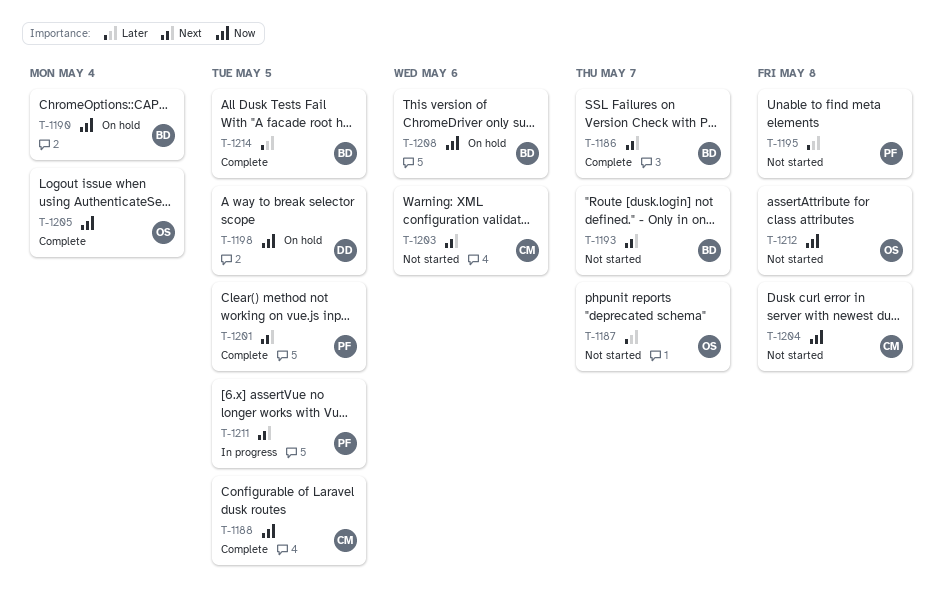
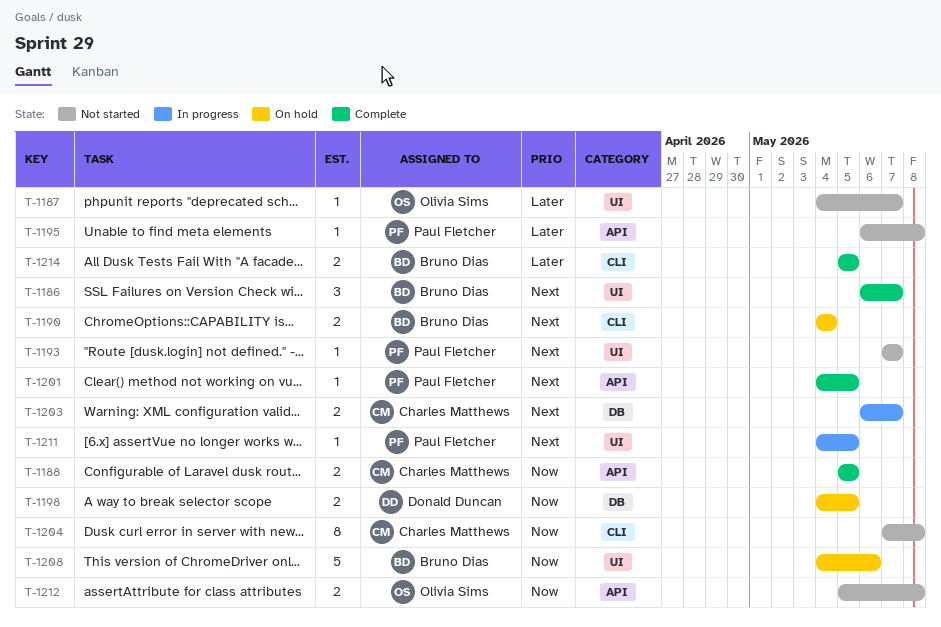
T-1190, priority: Now -> Next
T-1193, owner: Bruno Dias -> Paul Fletcher
T-1203, status: Not started -> In progress
T-1203, due: May 6 -> May 7
T-1205: present -> none

